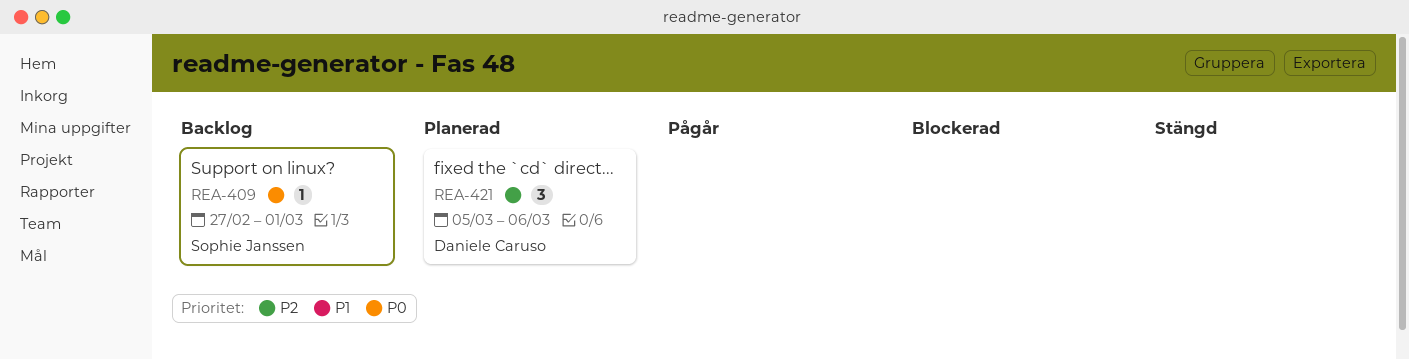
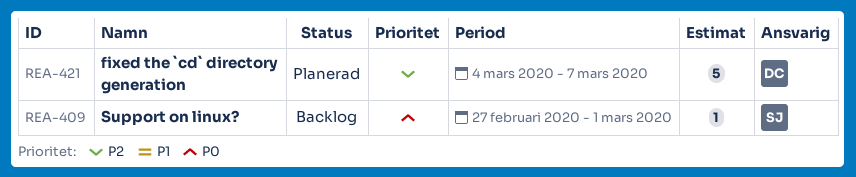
REA-421, estimate: 3 -> 5
REA-421, start: Mar 5 -> Mar 4
REA-421, due: Mar 6 -> Mar 7

